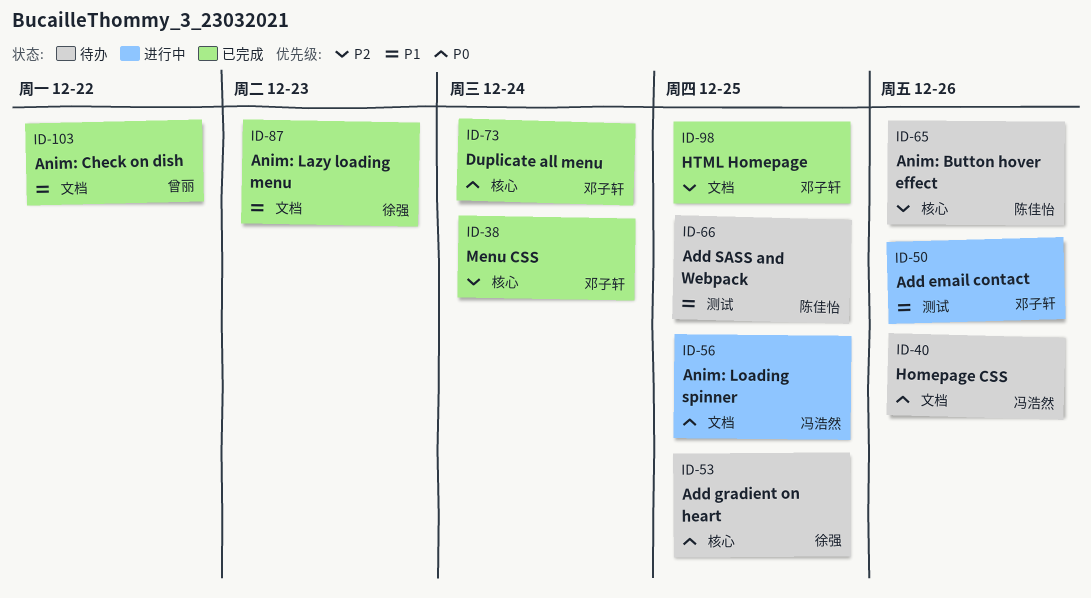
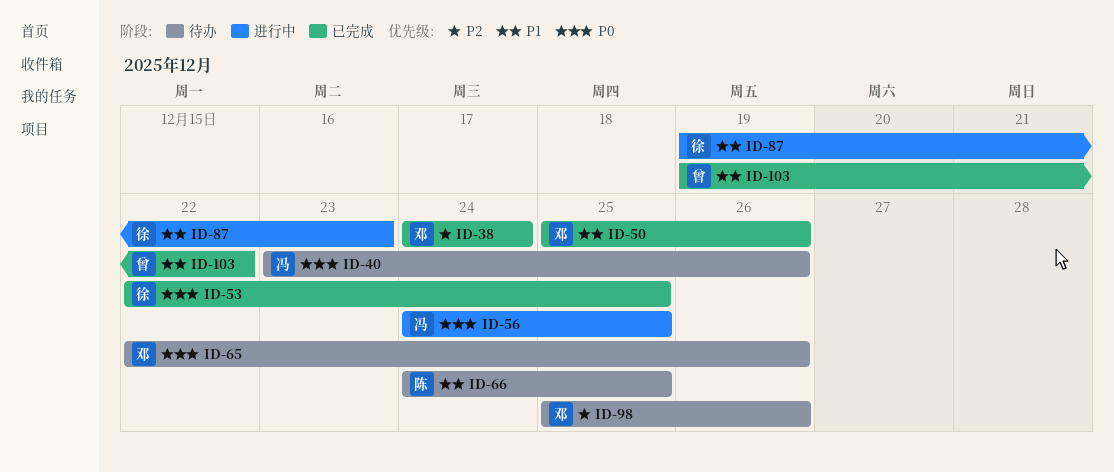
ID-50, status: 进行中 -> 已完成
ID-53, status: 待办 -> 已完成
ID-65, owner: 陈佳怡 -> 邓子轩
ID-65, priority: P2 -> P0
ID-73: present -> none
ID-87, status: 已完成 -> 进行中
ID-98, status: 已完成 -> 待办
ID-98, due: Dec 25 -> Dec 26

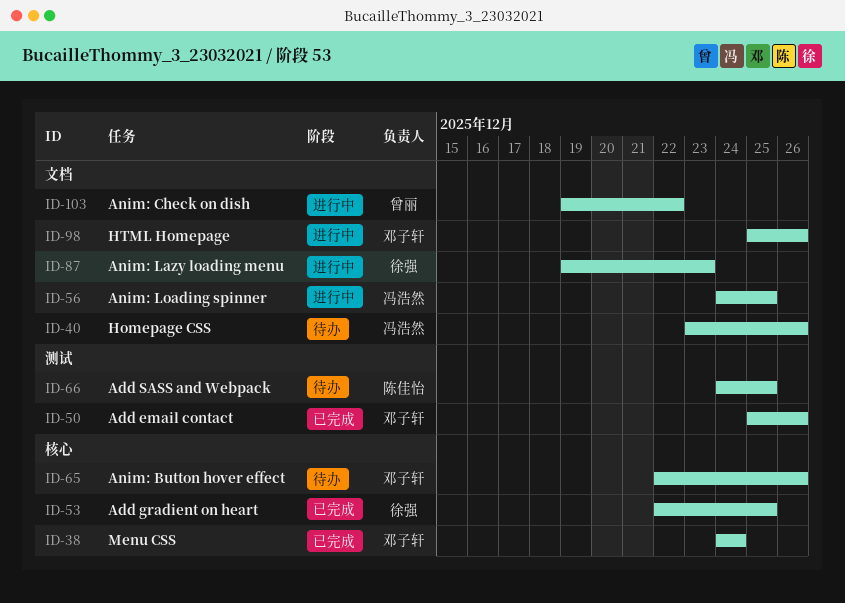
ID-98, status: 待办 -> 进行中
ID-103, status: 已完成 -> 进行中

